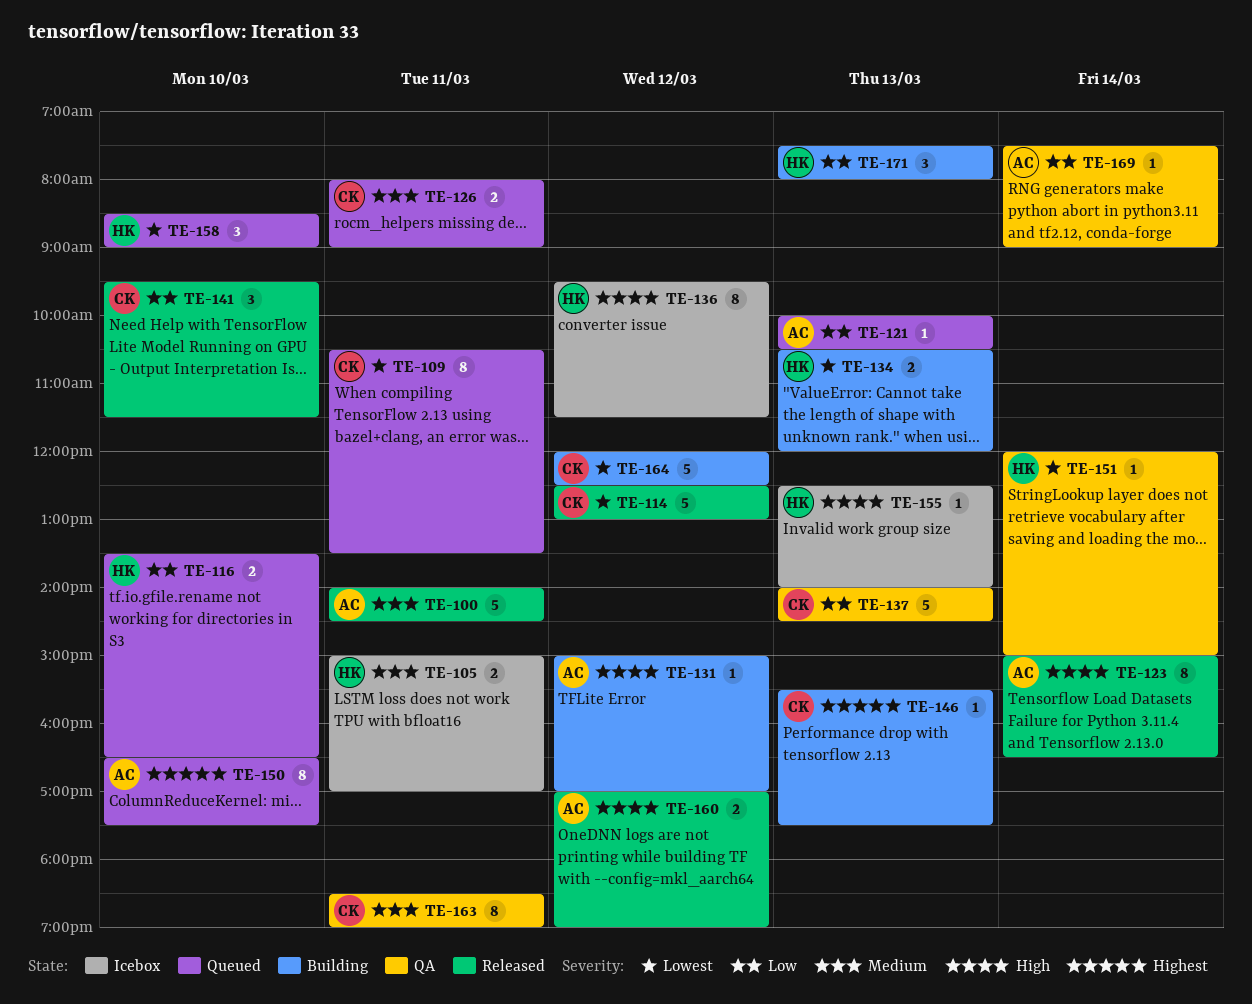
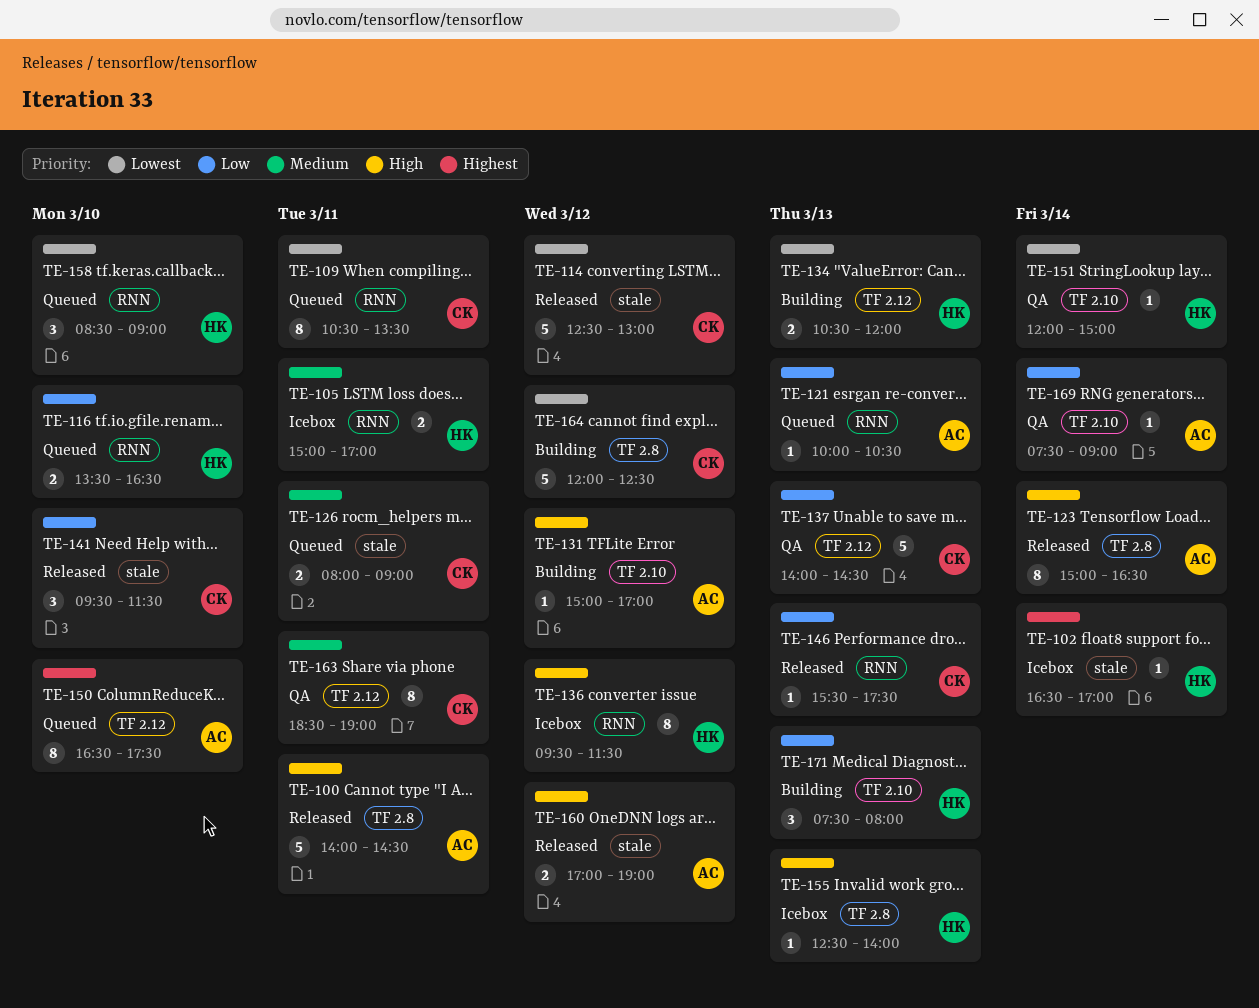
TE-100, priority: Medium -> High
TE-102: none -> present
TE-146, status: Building -> Released
TE-146, priority: Highest -> Low

